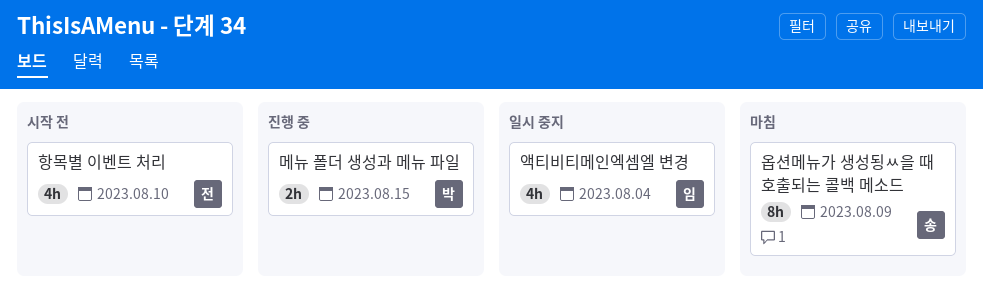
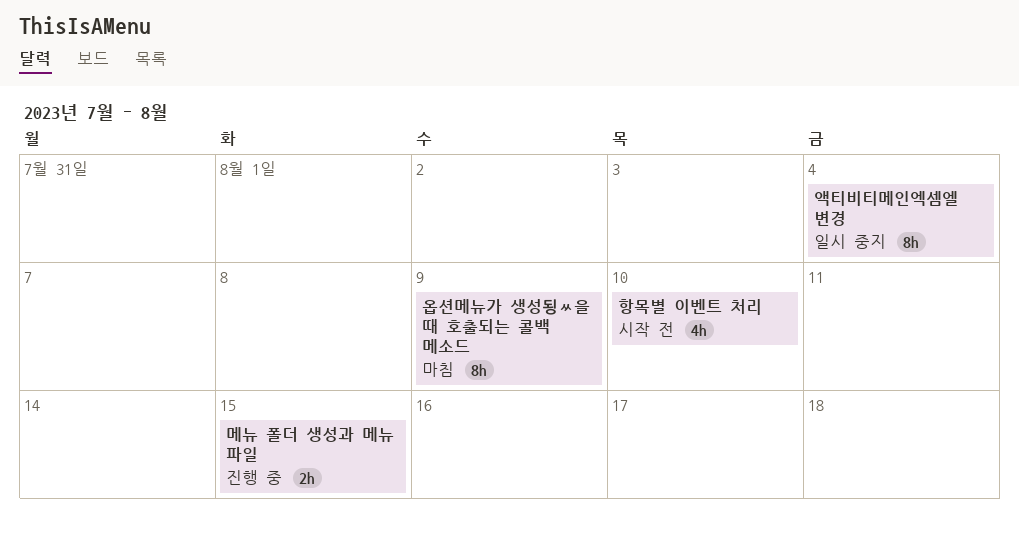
액티비티메인엑셈엘 변경, estimate: 4h -> 8h

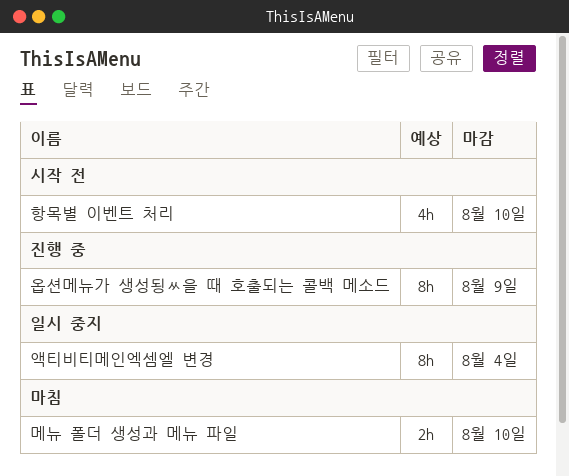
메뉴 폴더 생성과 메뉴 파일, status: 진행 중 -> 마침
메뉴 폴더 생성과 메뉴 파일, due: Aug 15 -> Aug 10
옵션메뉴가 생성됭ㅆ을 때 호출되는 콜백 메소드, status: 마침 -> 진행 중

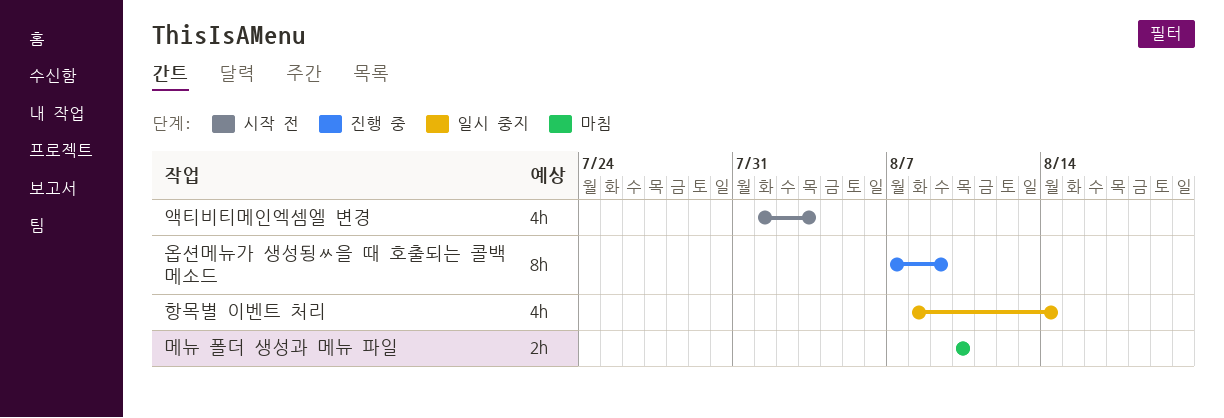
액티비티메인엑셈엘 변경, status: 일시 중지 -> 시작 전
액티비티메인엑셈엘 변경, estimate: 8h -> 4h
액티비티메인엑셈엘 변경, due: Aug 4 -> Aug 3
항목별 이벤트 처리, status: 시작 전 -> 일시 중지
항목별 이벤트 처리, due: Aug 10 -> Aug 14

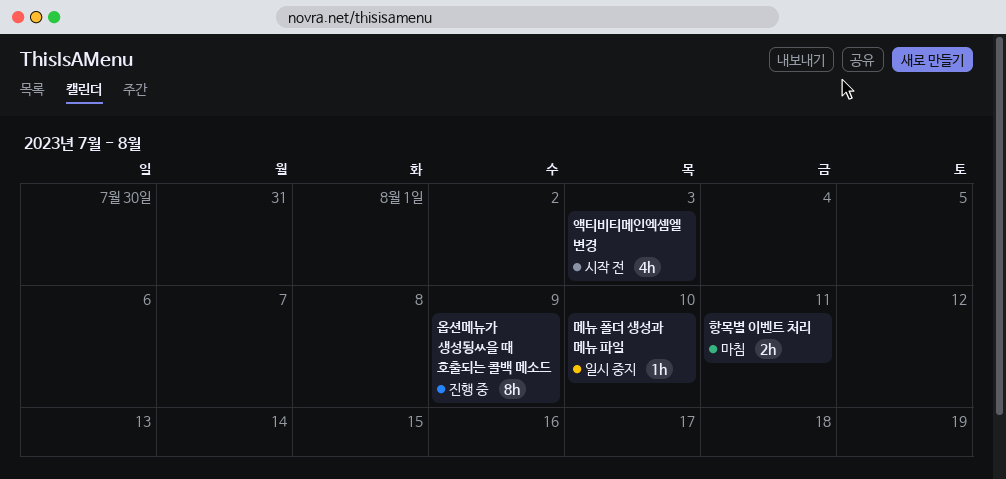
메뉴 폴더 생성과 메뉴 파일, status: 마침 -> 일시 중지
메뉴 폴더 생성과 메뉴 파일, estimate: 2h -> 1h
항목별 이벤트 처리, status: 일시 중지 -> 마침
항목별 이벤트 처리, estimate: 4h -> 2h
항목별 이벤트 처리, due: Aug 14 -> Aug 11

